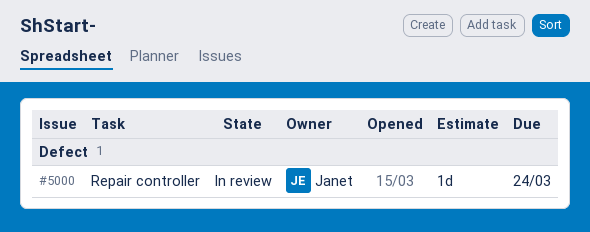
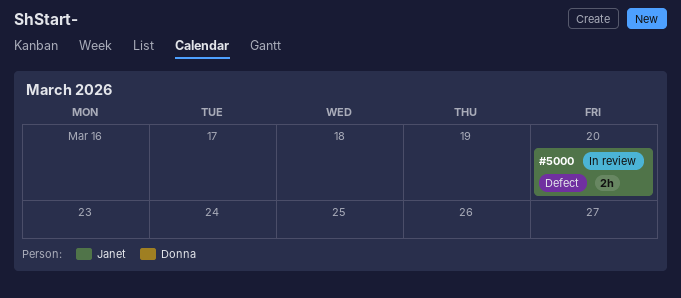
#5000, estimate: 1d -> 2h
#5000, due: Mar 24 -> Mar 20

